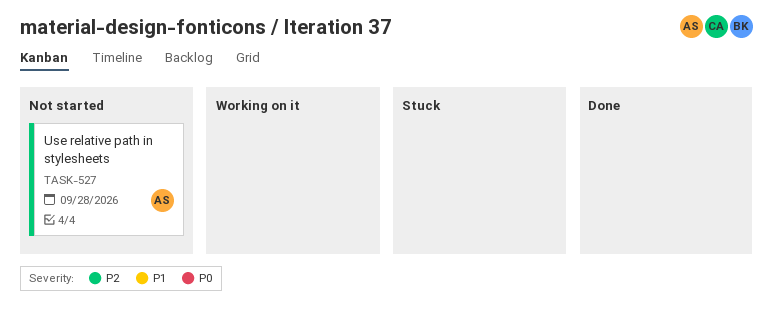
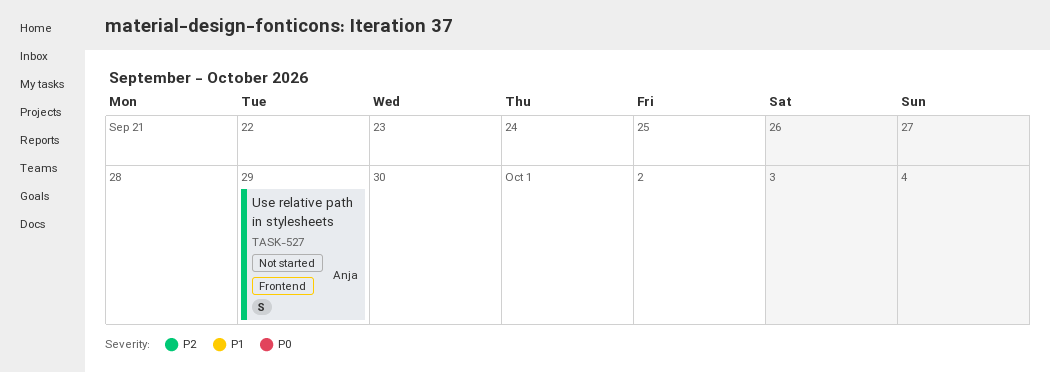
TASK-527, due: Sep 28 -> Sep 29

